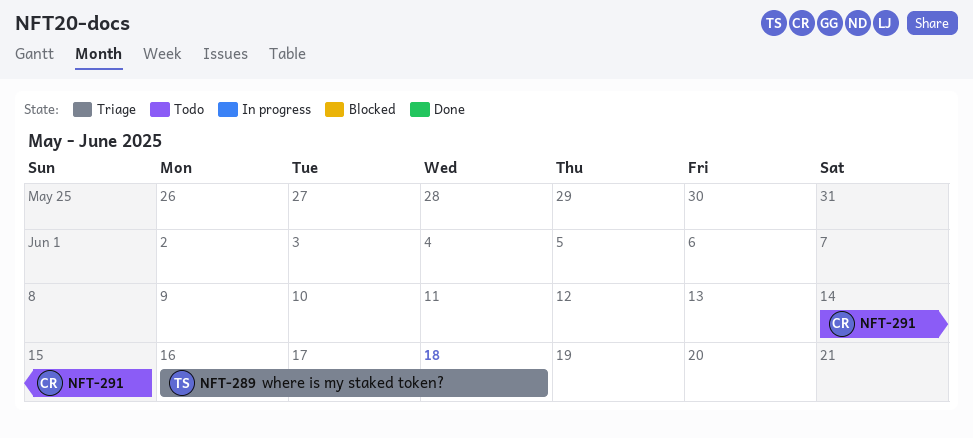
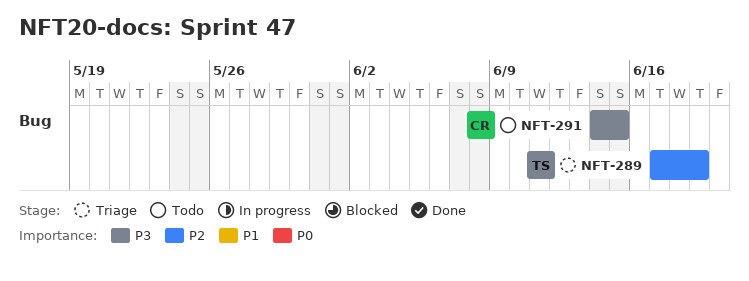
NFT-289, start: Jun 16 -> Jun 17
NFT-289, due: Jun 18 -> Jun 19

